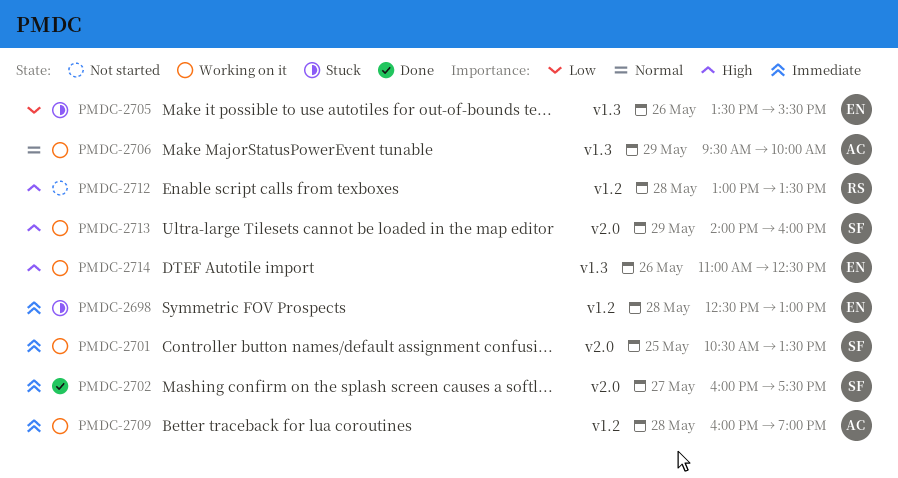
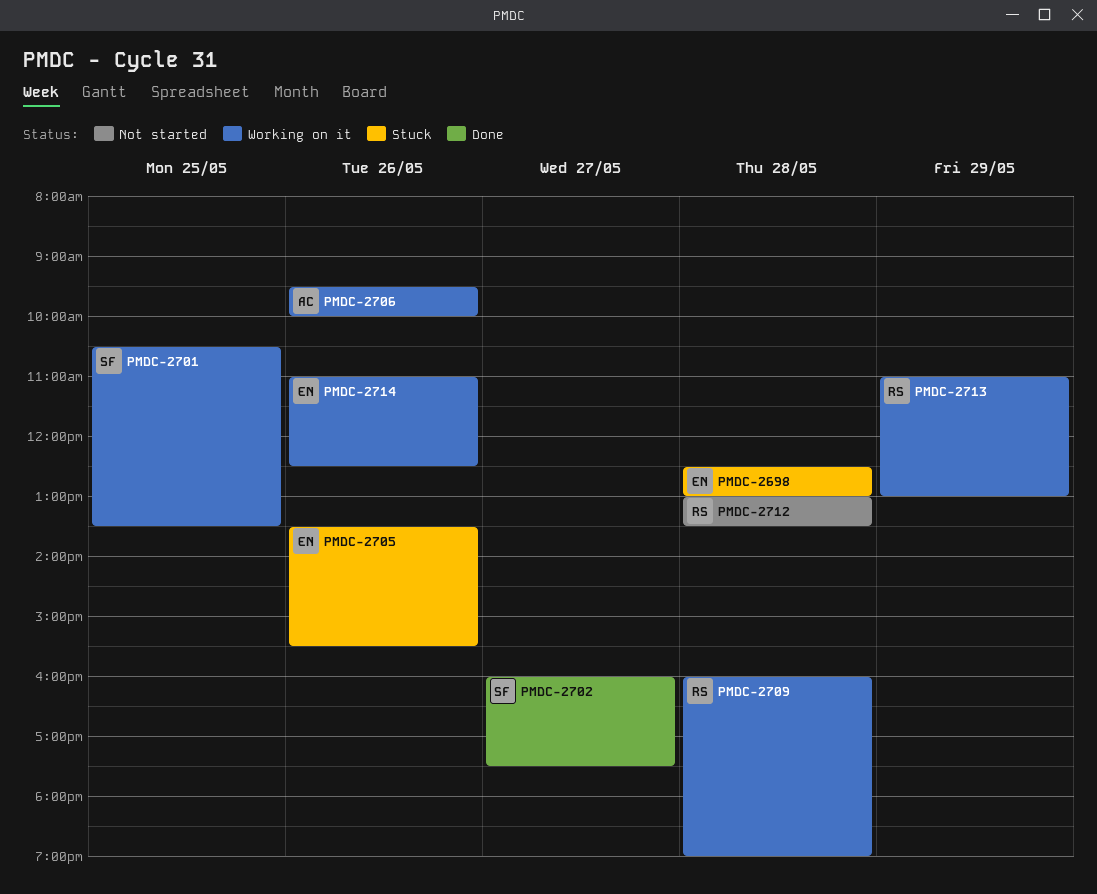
PMDC-2706, day: May 29 -> May 26
PMDC-2709, owner: AC -> RS
PMDC-2713, owner: SF -> RS
PMDC-2713, begins: 14:00 -> 11:00
PMDC-2713, ends: 16:00 -> 13:00

